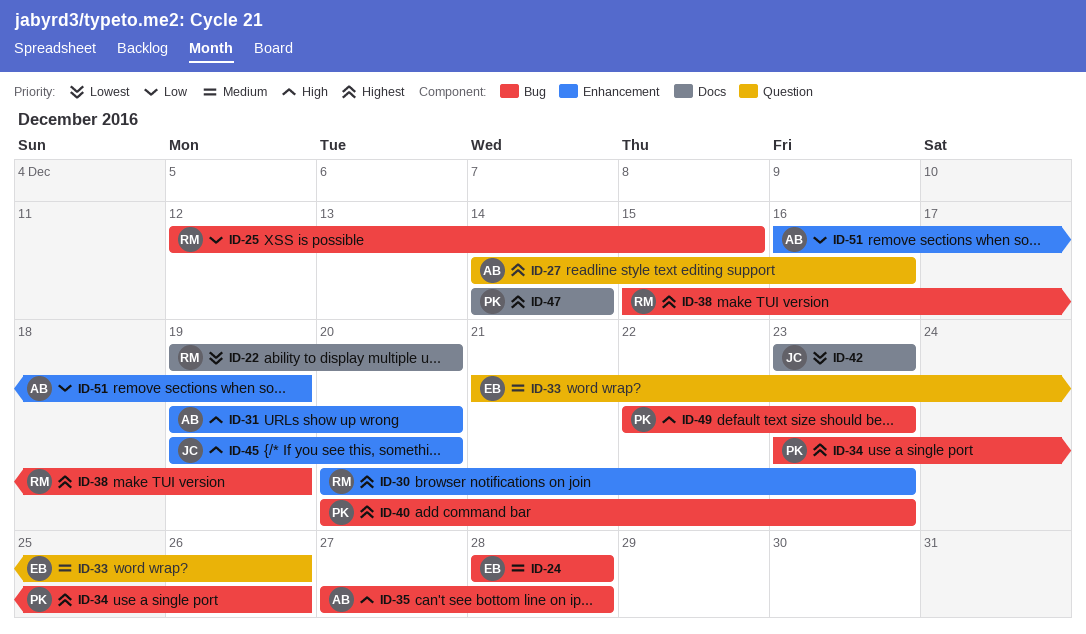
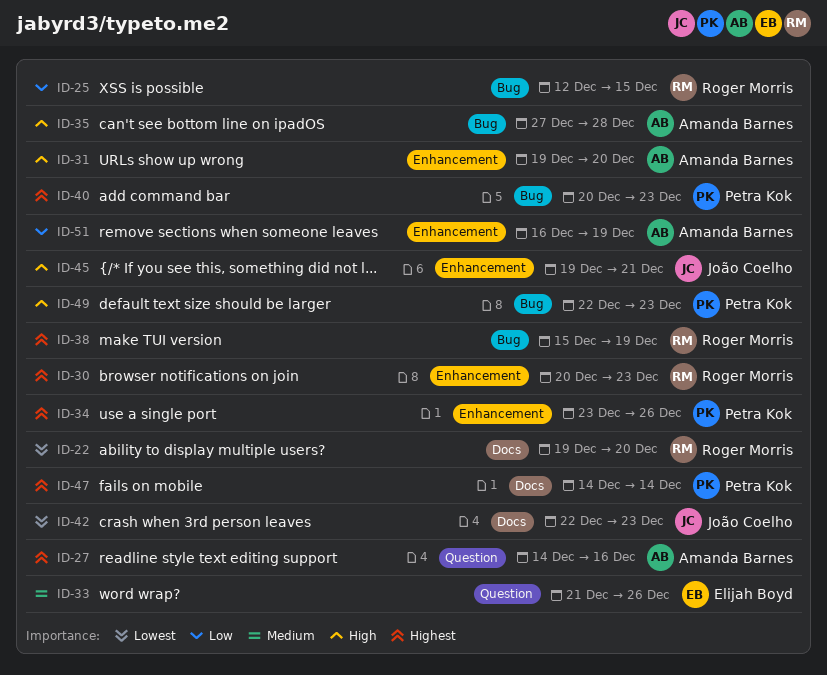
ID-24: present -> none
ID-34, label: Bug -> Enhancement
ID-42, start: Dec 23 -> Dec 22
ID-45, due: Dec 20 -> Dec 21

